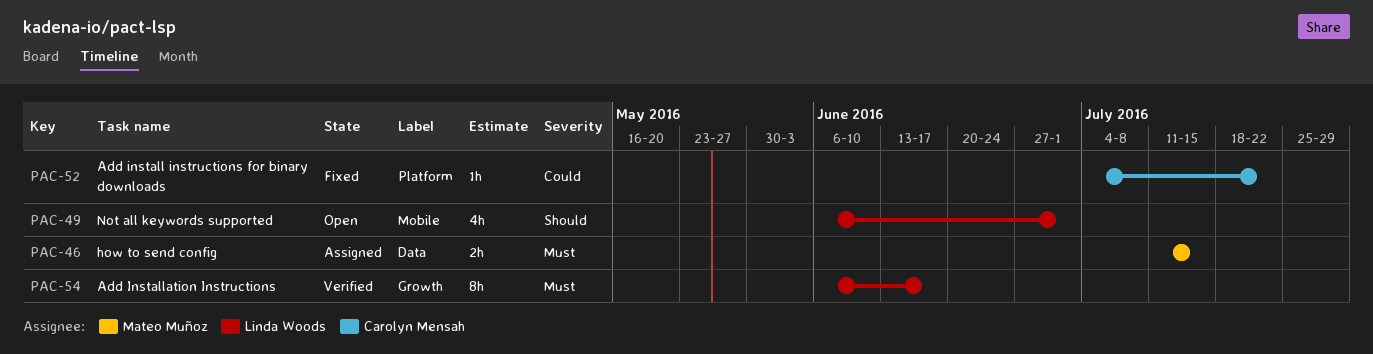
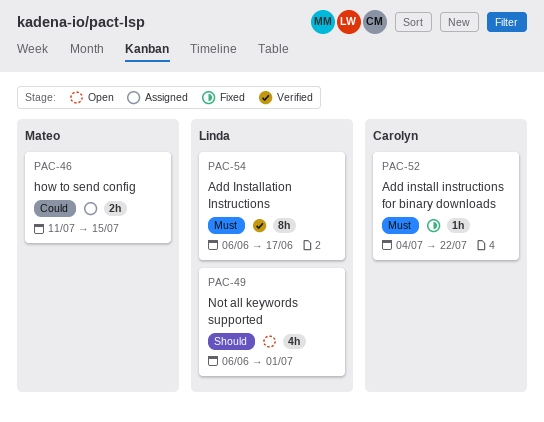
PAC-46, priority: Must -> Could
PAC-52, priority: Could -> Must

